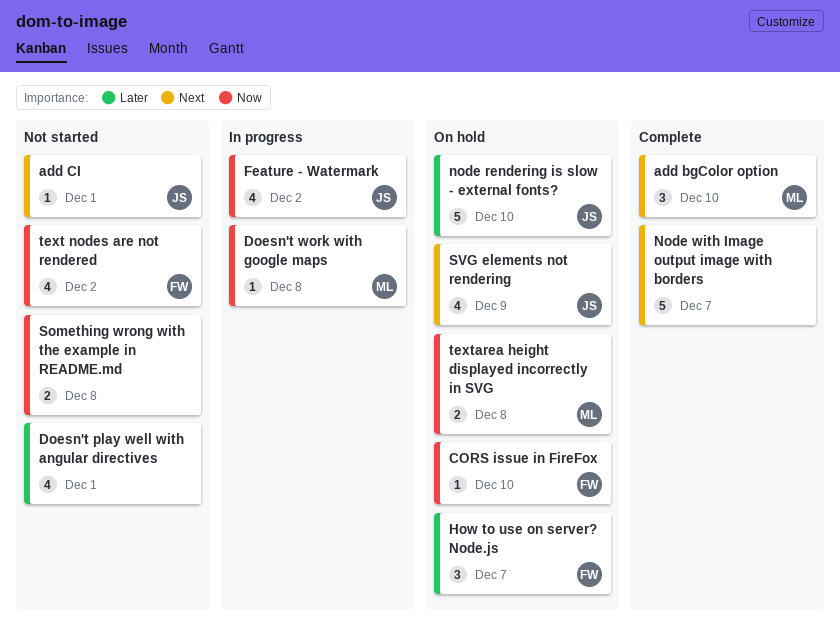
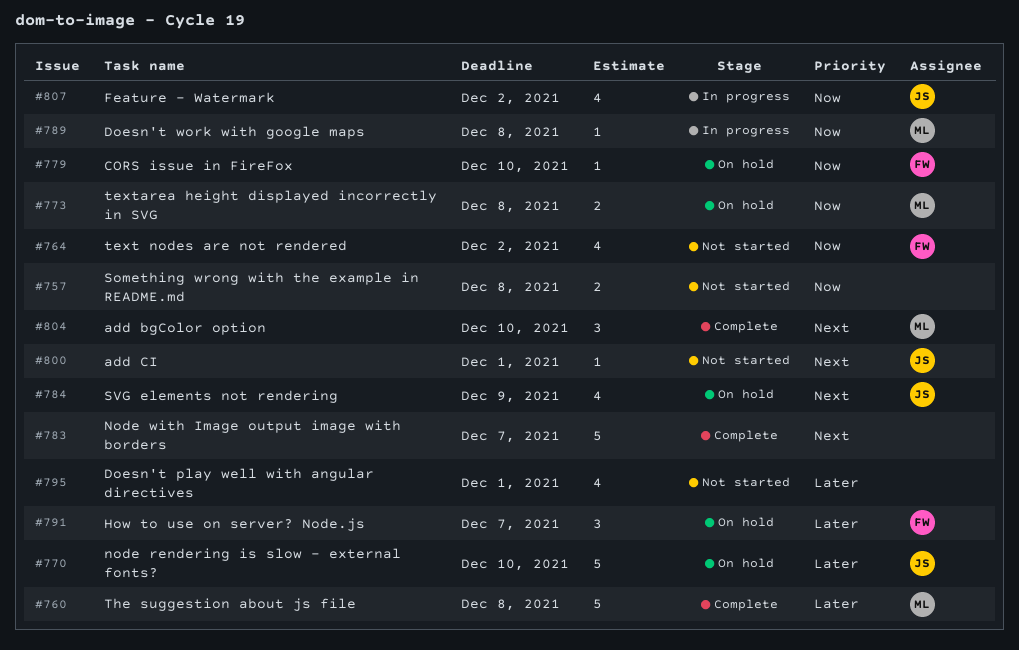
The suggestion about js file: none -> present

